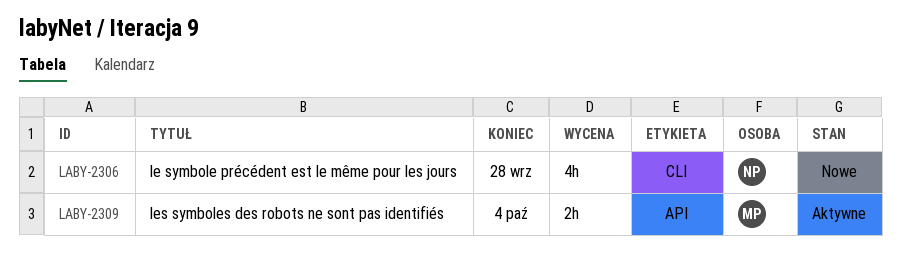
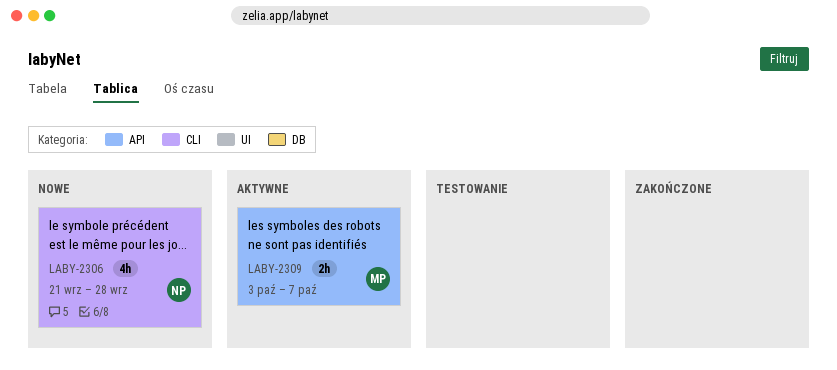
LABY-2309, due: Oct 4 -> Oct 7

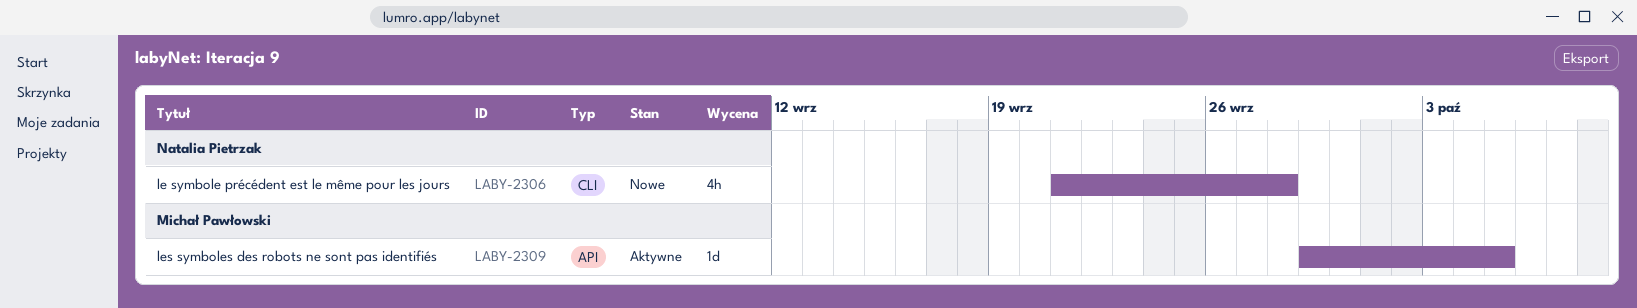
LABY-2309, estimate: 2h -> 1d
LABY-2309, start: Oct 3 -> Sep 29
LABY-2309, due: Oct 7 -> Oct 5

